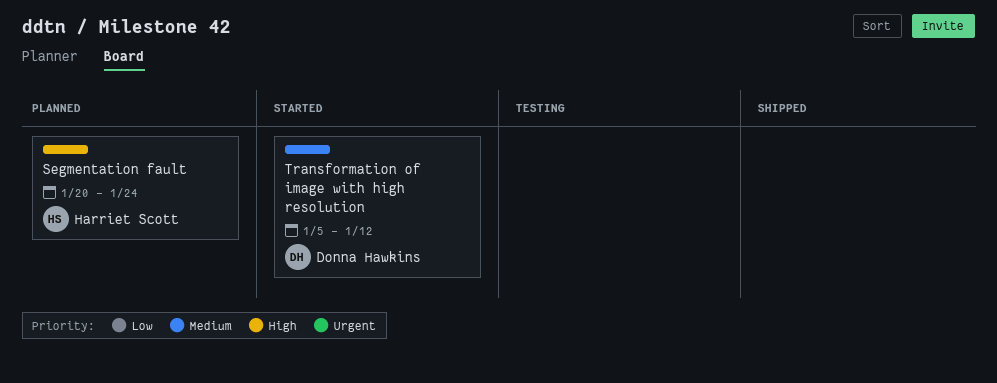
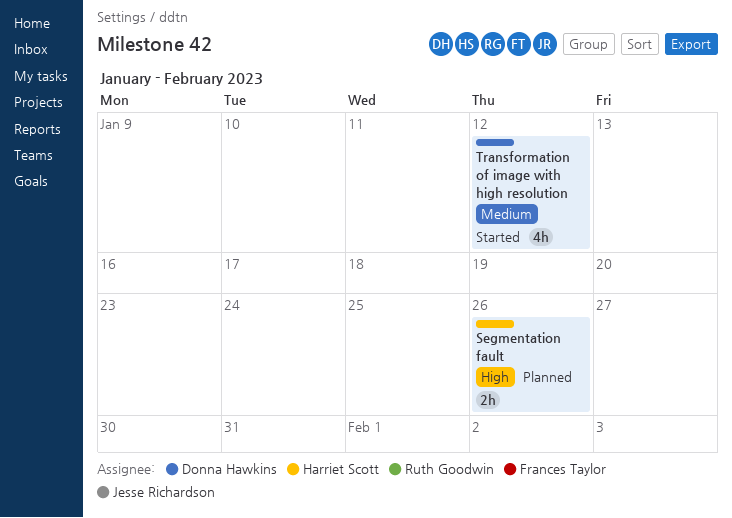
Segmentation fault, due: Jan 24 -> Jan 26

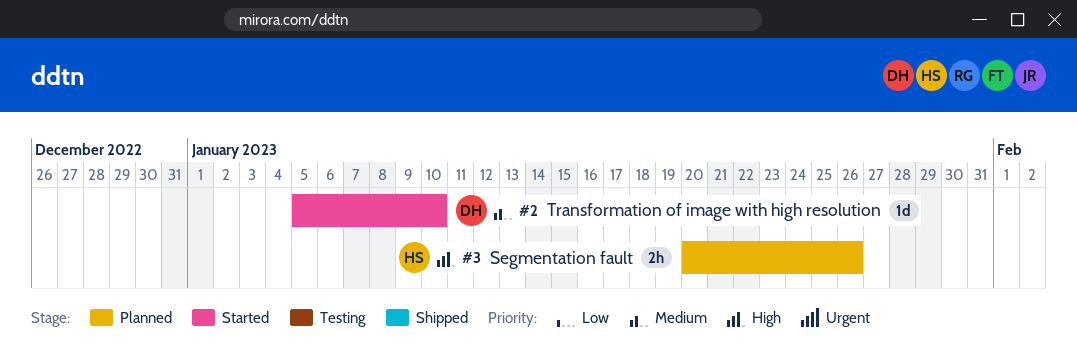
Transformation of image with high resolution, estimate: 4h -> 1d
Transformation of image with high resolution, due: Jan 12 -> Jan 10

